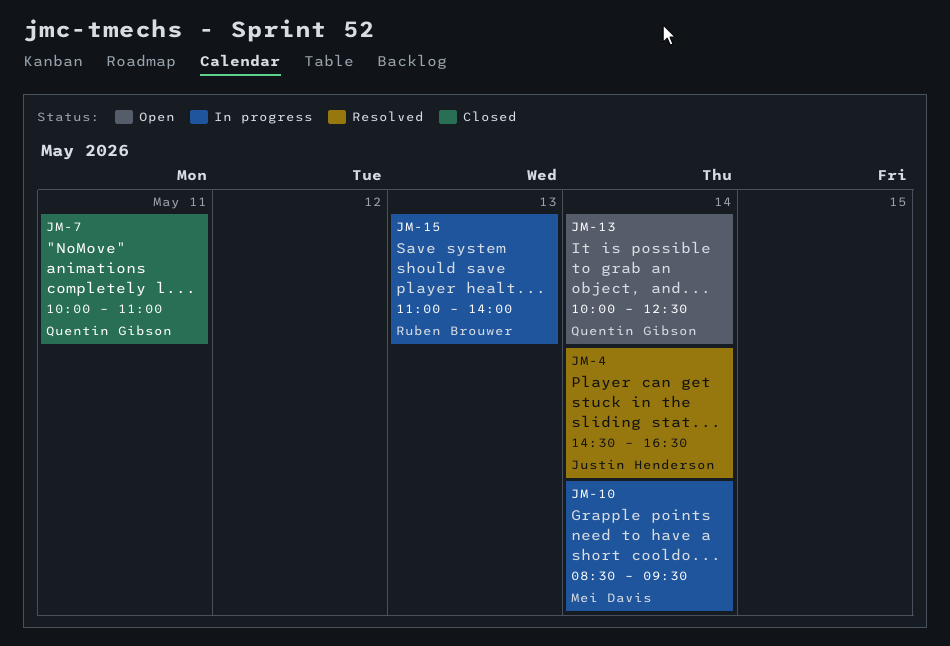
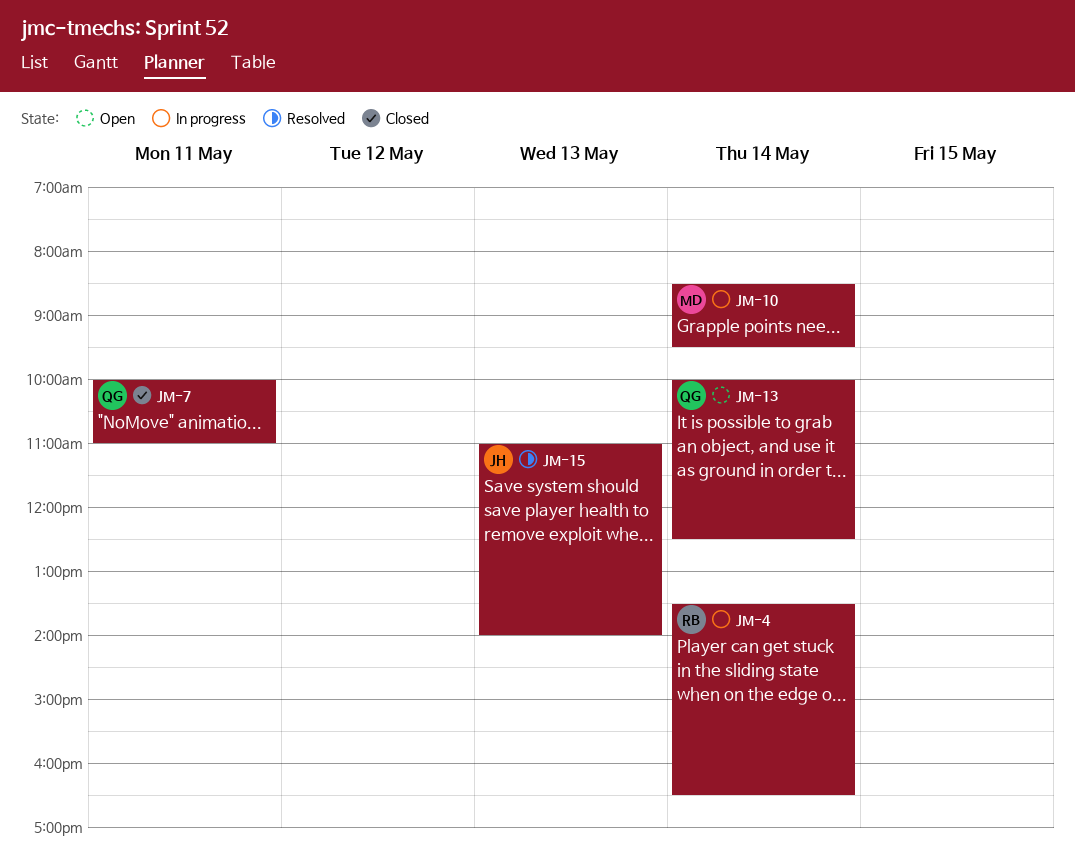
JM-4, status: Resolved -> In progress
JM-4, owner: Justin Henderson -> Ruben Brouwer
JM-4, begins: 14:30 -> 13:30
JM-15, status: In progress -> Resolved
JM-15, owner: Ruben Brouwer -> Justin Henderson

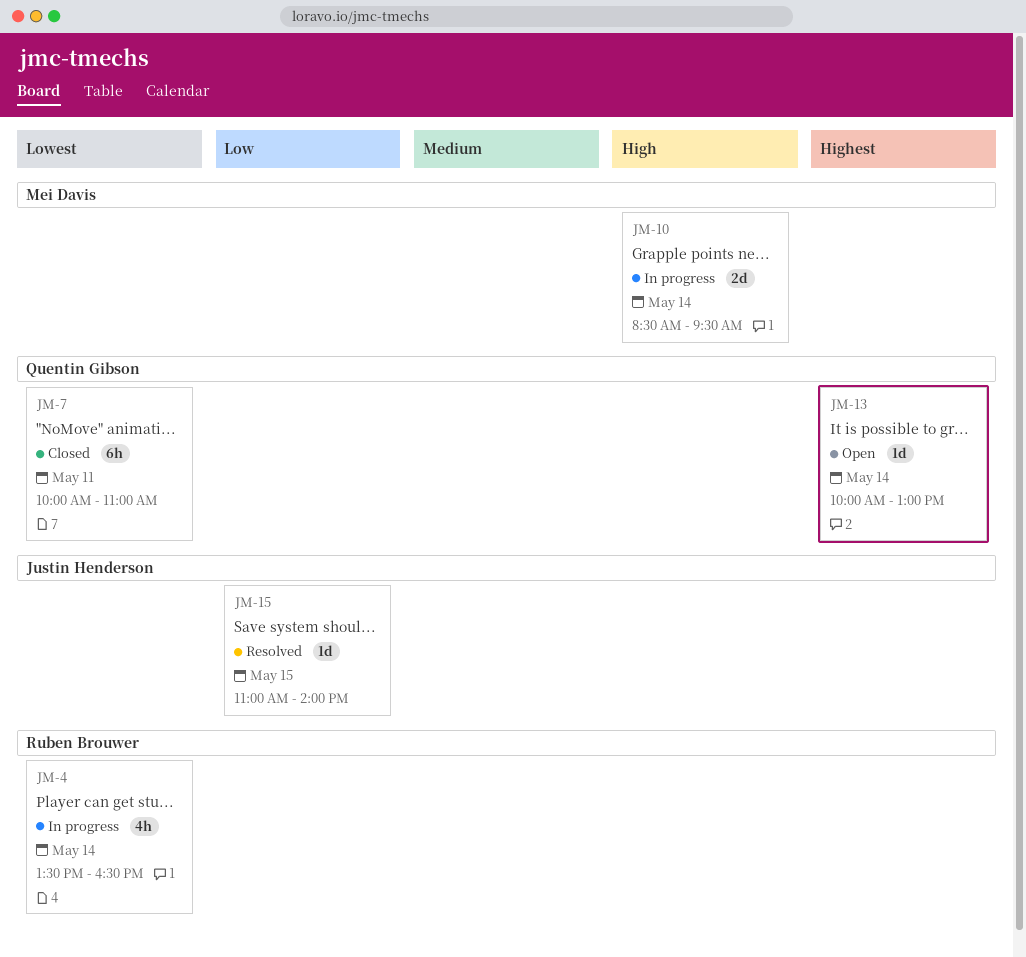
JM-13, ends: 12:30 -> 13:00
JM-15, day: May 13 -> May 15

